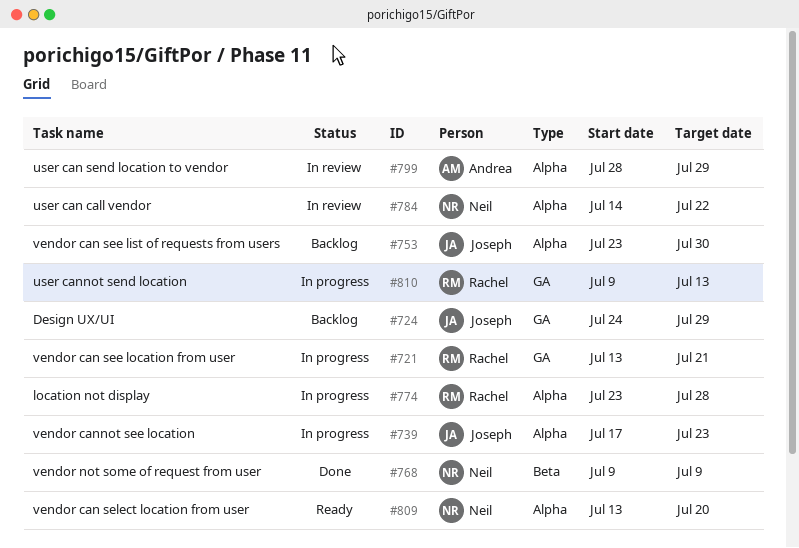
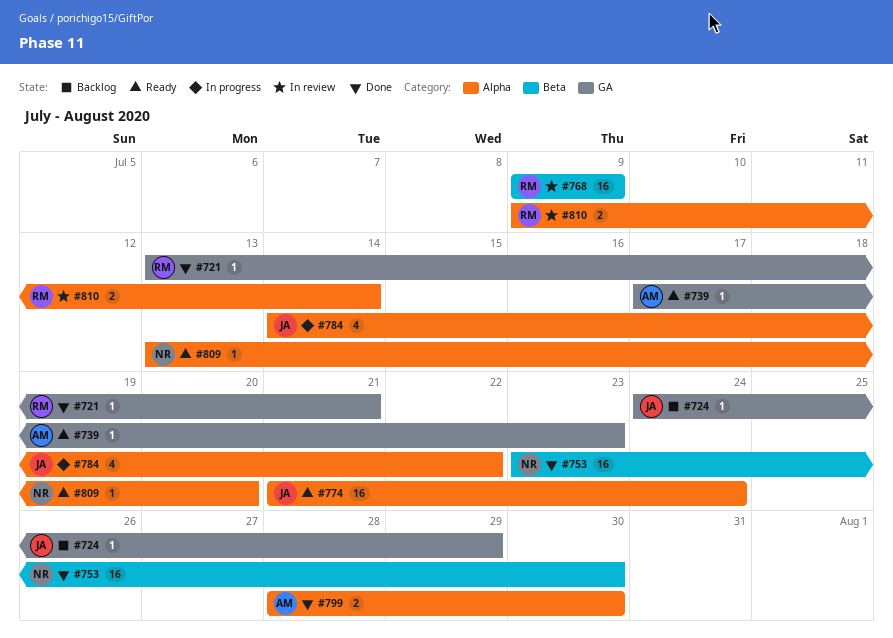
#721, status: In progress -> Done
#739, status: In progress -> Ready
#739, owner: Joseph -> Andrea
#739, label: Alpha -> GA
#753, status: Backlog -> Done
#753, owner: Joseph -> Neil
#753, label: Alpha -> Beta
#768, status: Done -> In review
#768, owner: Neil -> Rachel
#774, status: In progress -> Ready
#774, owner: Rachel -> Joseph
#774, start: Jul 23 -> Jul 21
#774, due: Jul 28 -> Jul 24
#784, status: In review -> In progress
#784, owner: Neil -> Joseph
#799, status: In review -> Done
#799, due: Jul 29 -> Jul 30
#810, status: In progress -> In review
#810, label: GA -> Alpha
#810, due: Jul 13 -> Jul 14

